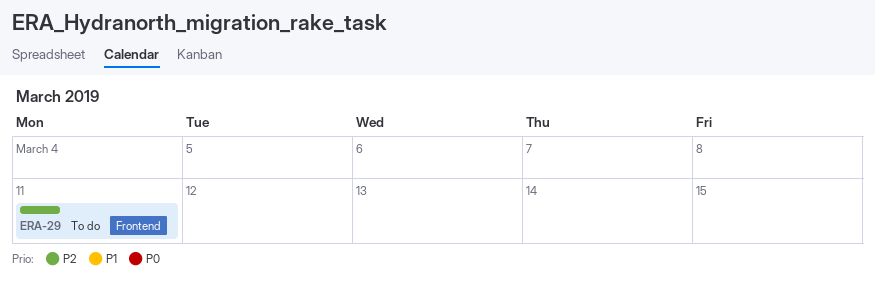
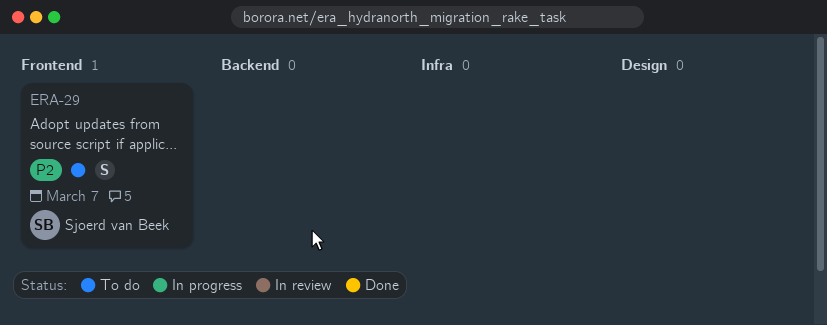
ERA-29, due: Mar 11 -> Mar 7

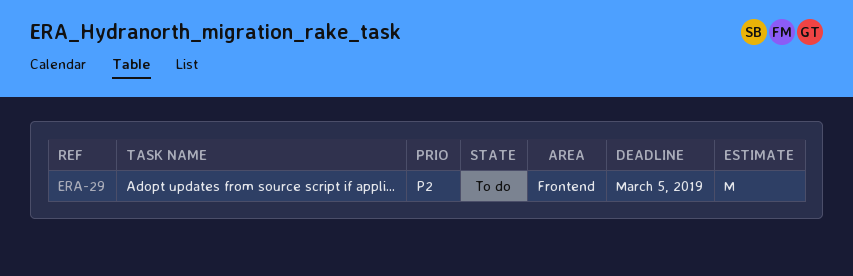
ERA-29, estimate: S -> M
ERA-29, due: Mar 7 -> Mar 5

